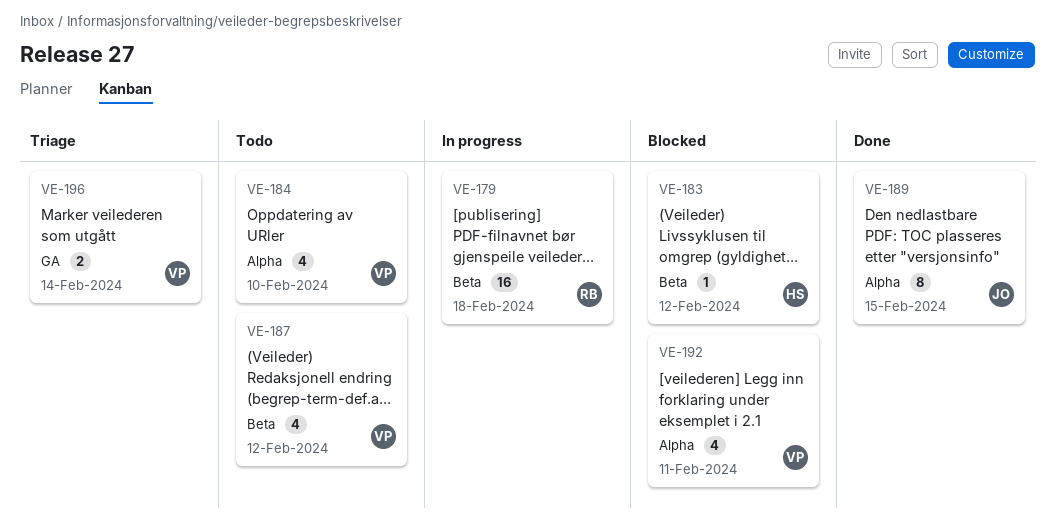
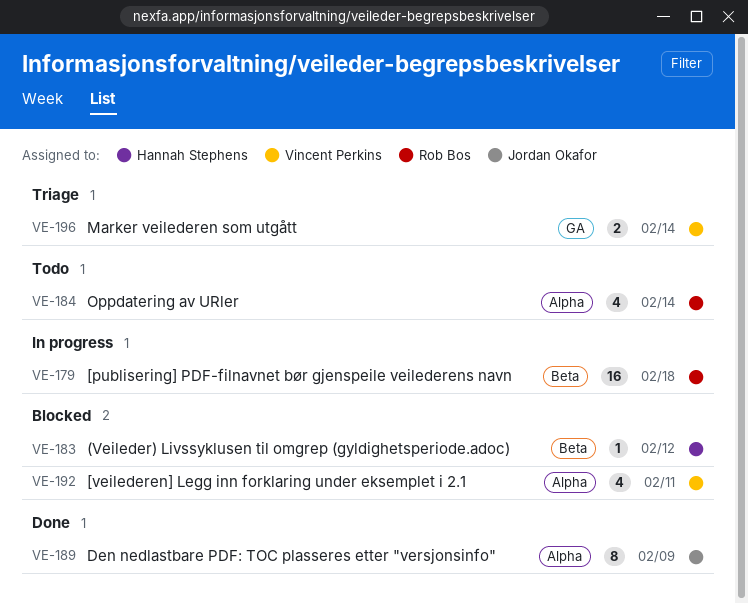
VE-184, owner: Vincent Perkins -> Rob Bos
VE-184, due: Feb 10 -> Feb 14
VE-187: present -> none
VE-189, due: Feb 15 -> Feb 9

